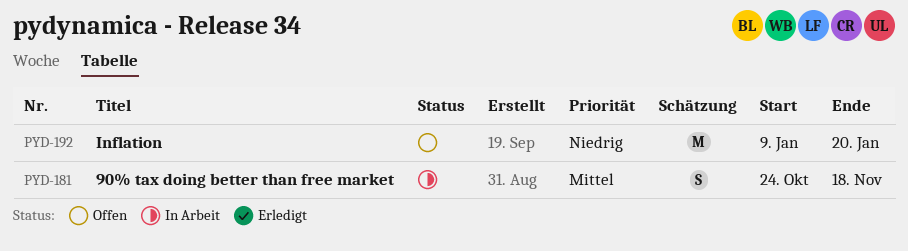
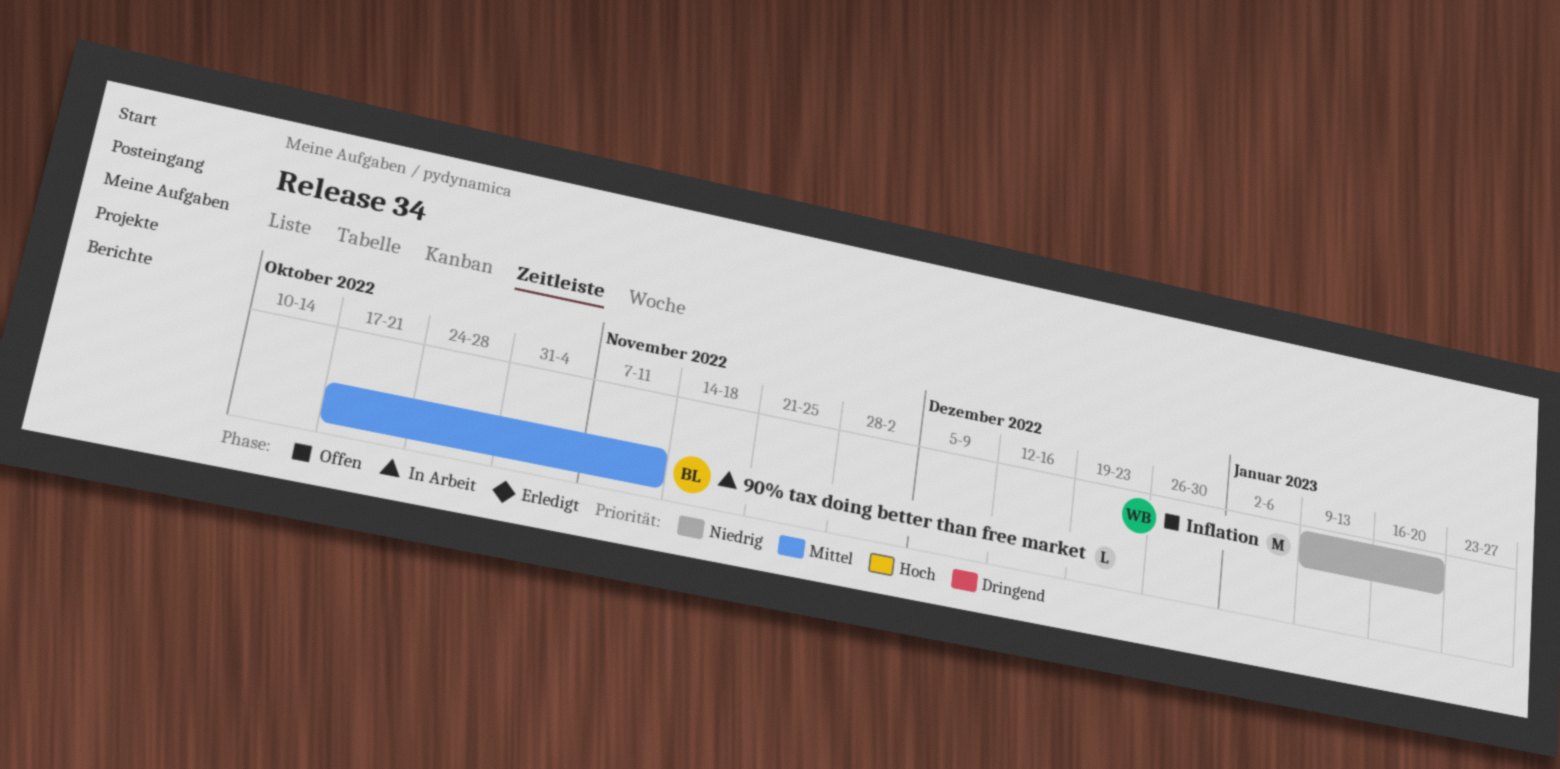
90% tax doing better than free market, estimate: S -> L
90% tax doing better than free market, start: Oct 24 -> Oct 17
90% tax doing better than free market, due: Nov 18 -> Nov 11

